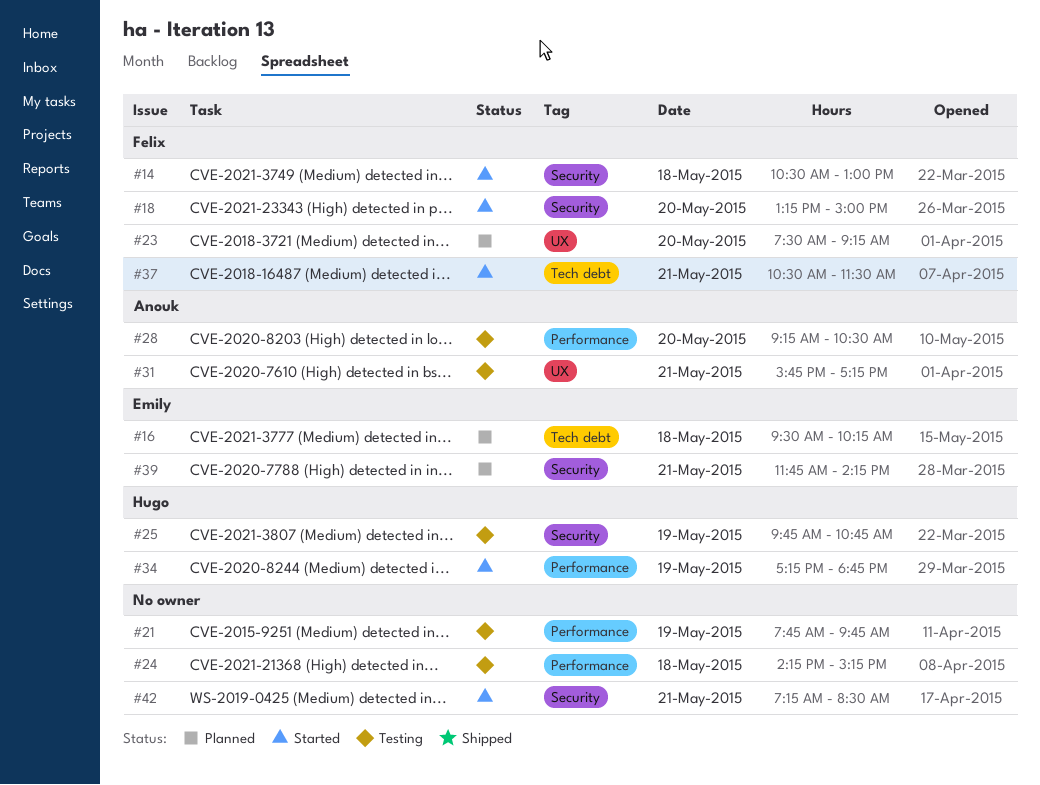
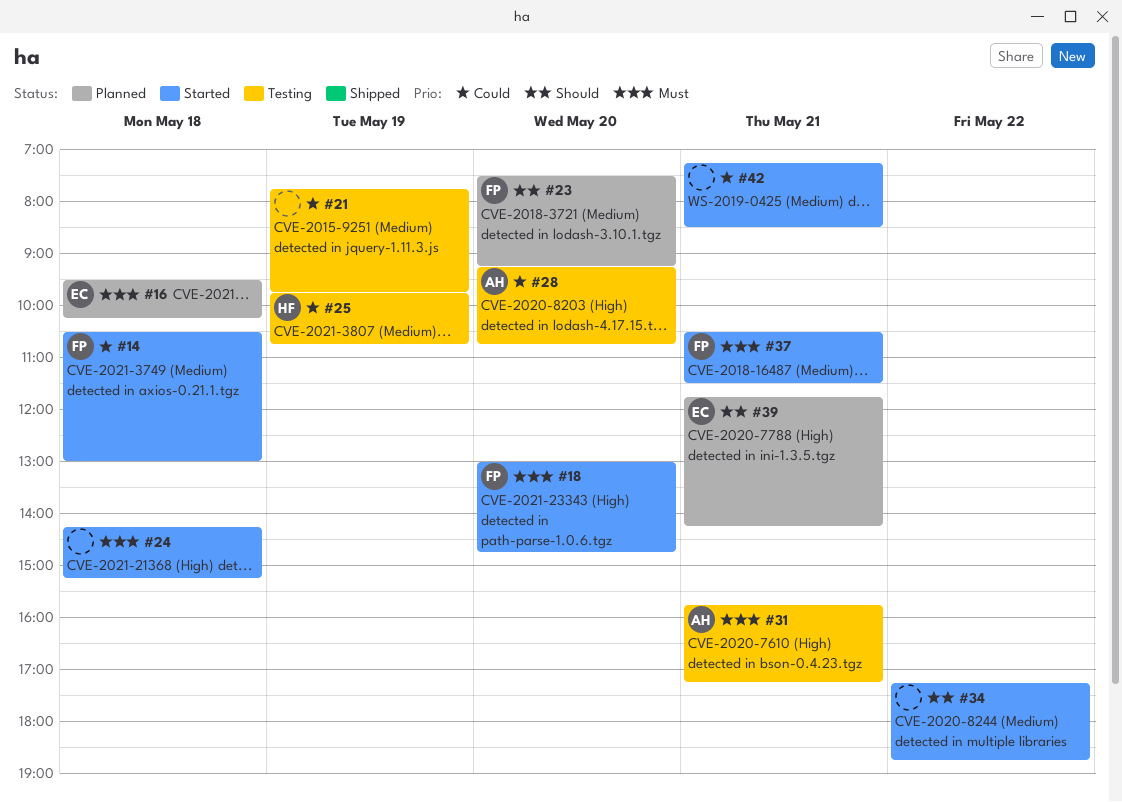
#18, begins: 13:15 -> 13:00
#18, ends: 15:00 -> 14:45
#24, status: Testing -> Started
#28, ends: 10:30 -> 10:45
#34, owner: Hugo -> none
#34, day: May 19 -> May 22

